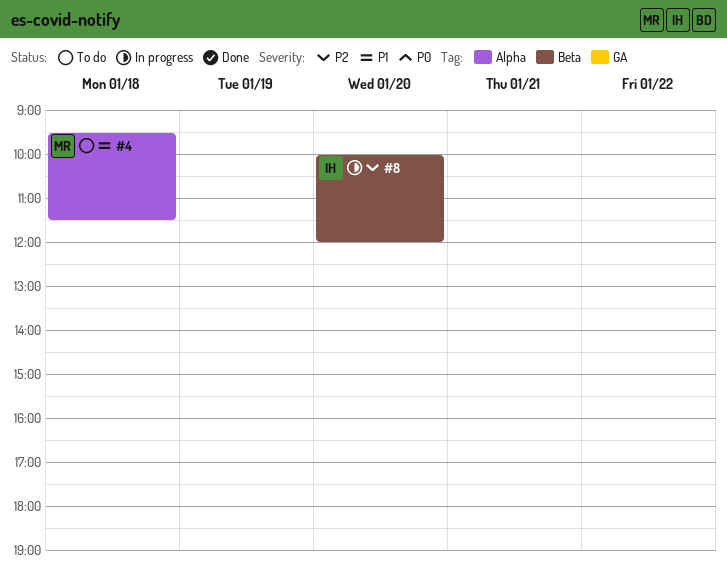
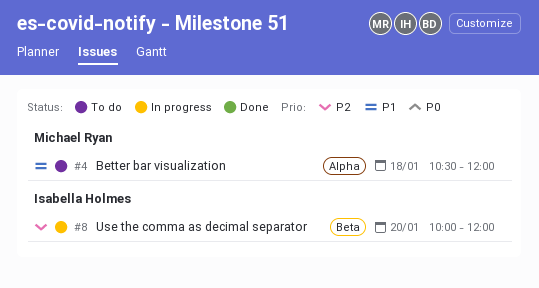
#4, begins: 09:30 -> 10:30
#4, ends: 11:30 -> 12:00

